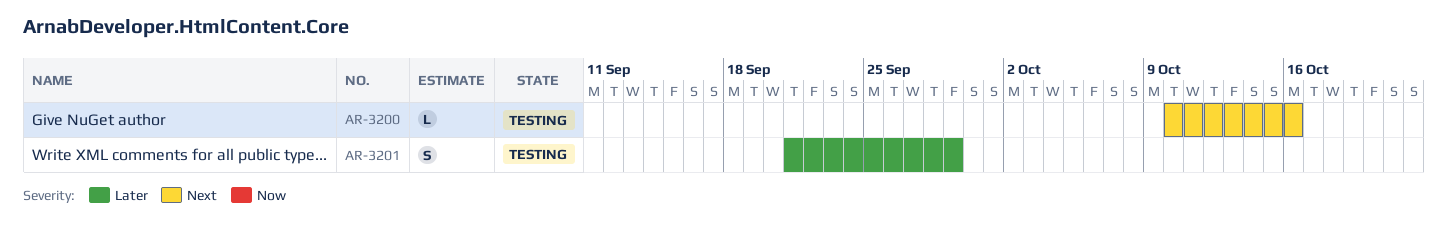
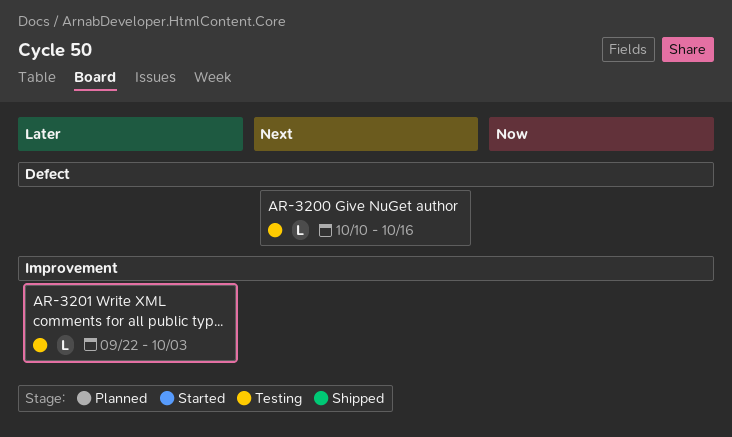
AR-3201, estimate: S -> L
AR-3201, start: Sep 21 -> Sep 22
AR-3201, due: Sep 29 -> Oct 3

